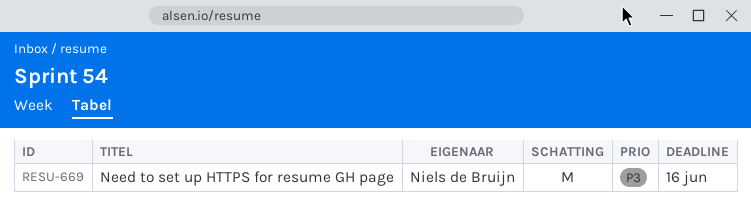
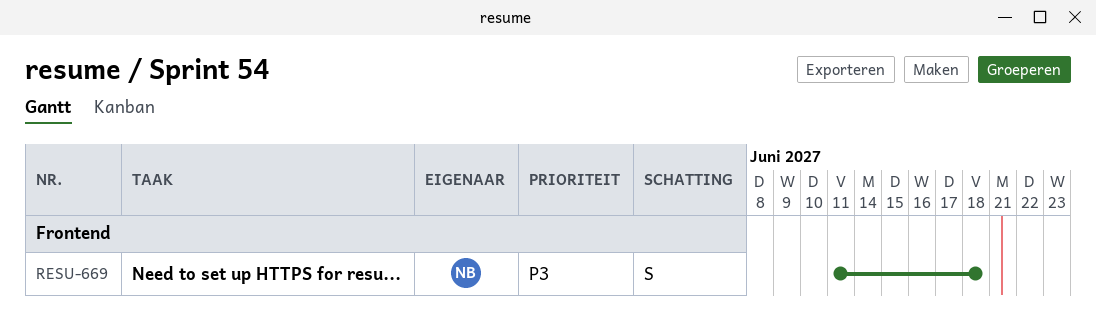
RESU-669, estimate: M -> S
RESU-669, due: Jun 16 -> Jun 18

